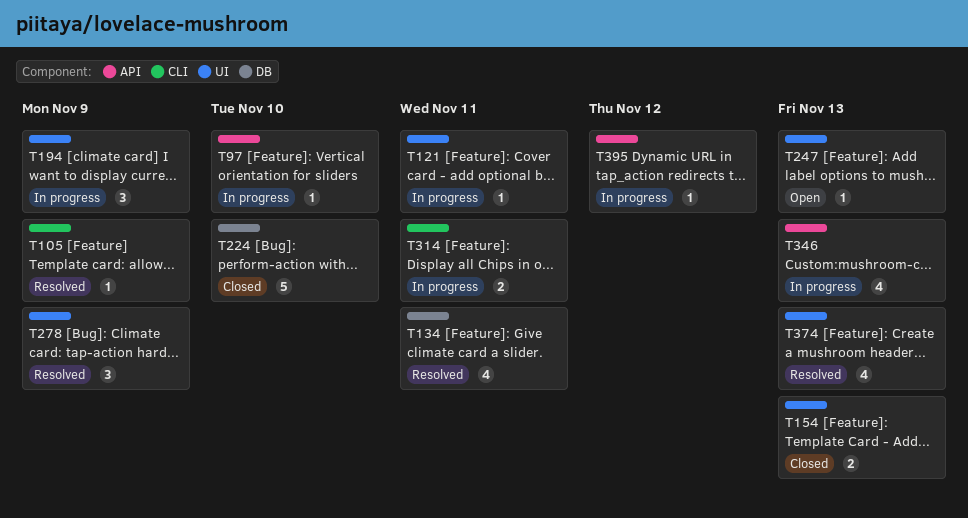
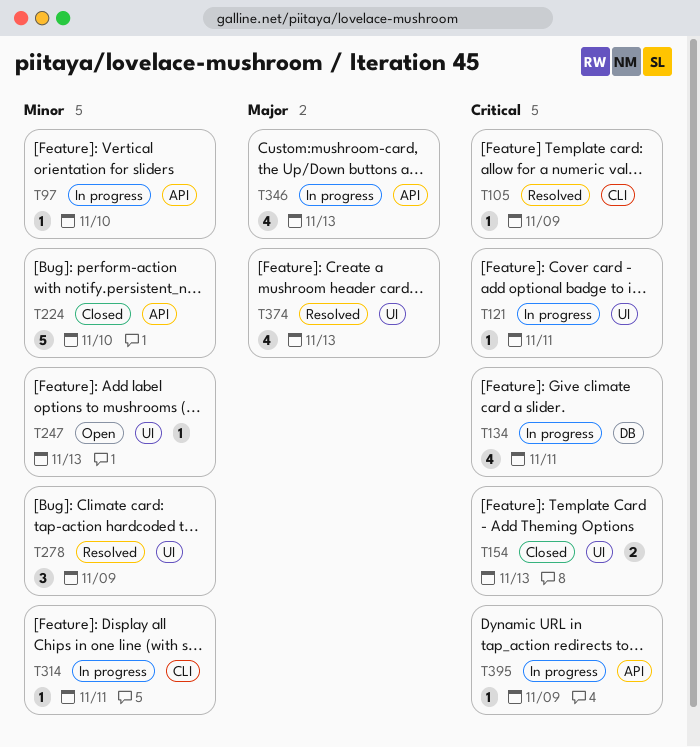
T134, status: Resolved -> In progress
T194: present -> none
T224, label: DB -> API
T314, estimate: 2 -> 1
T395, due: Nov 12 -> Nov 9

